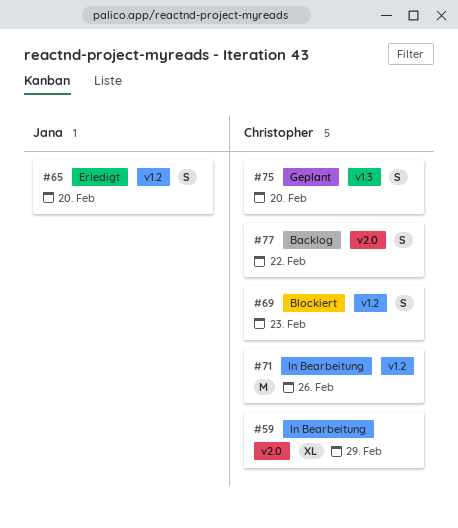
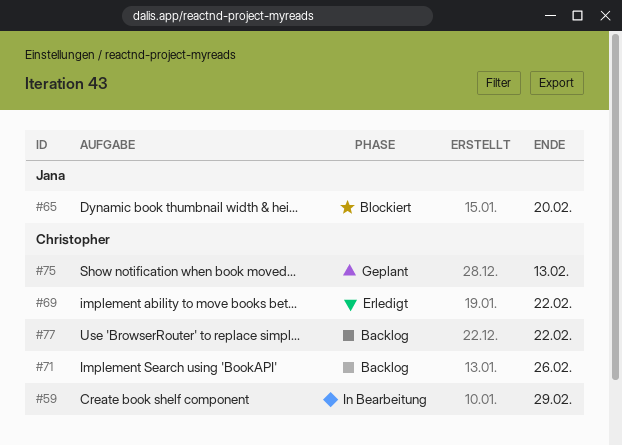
#65, status: Erledigt -> Blockiert
#69, status: Blockiert -> Erledigt
#69, due: Feb 23 -> Feb 22
#71, status: In Bearbeitung -> Backlog
#75, due: Feb 20 -> Feb 13

